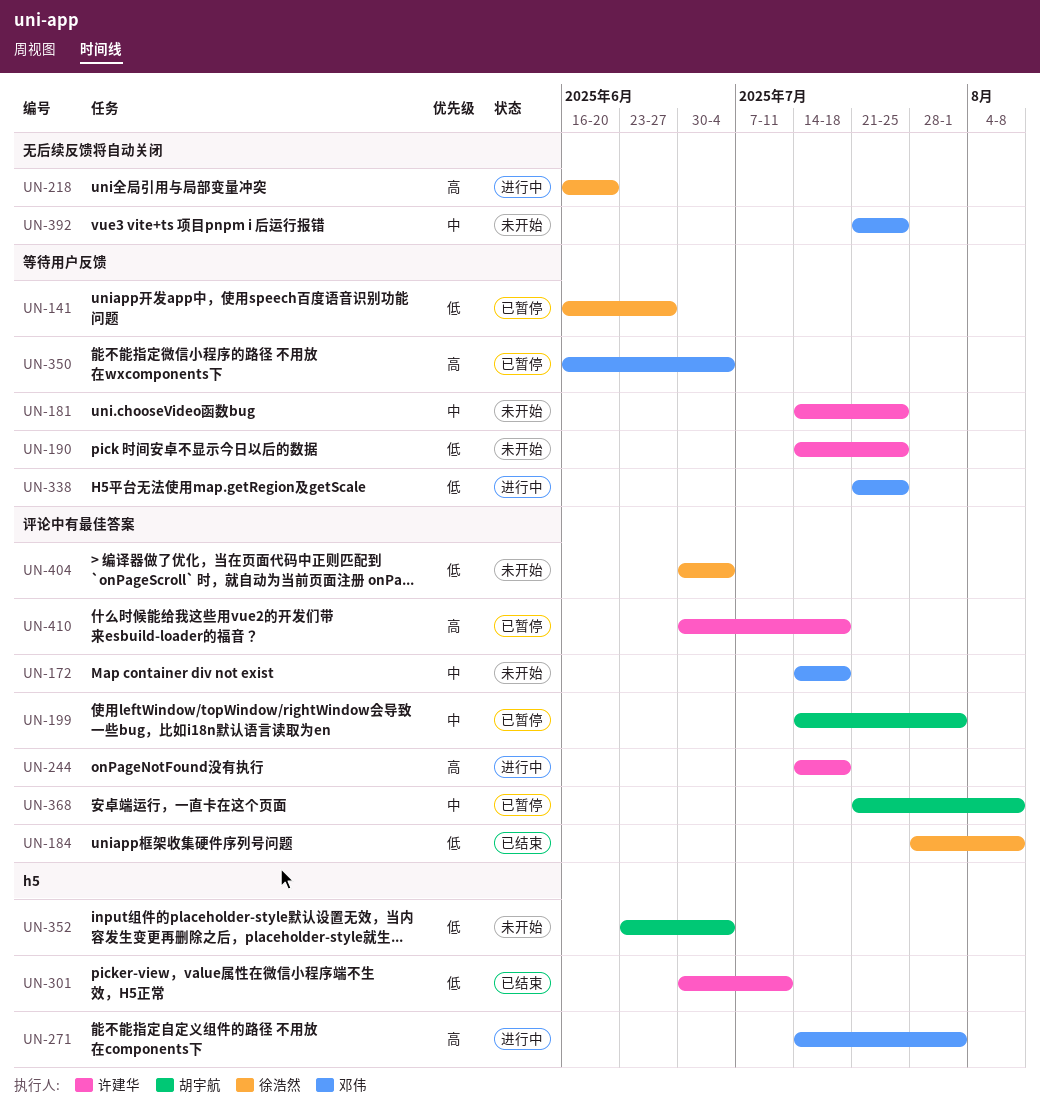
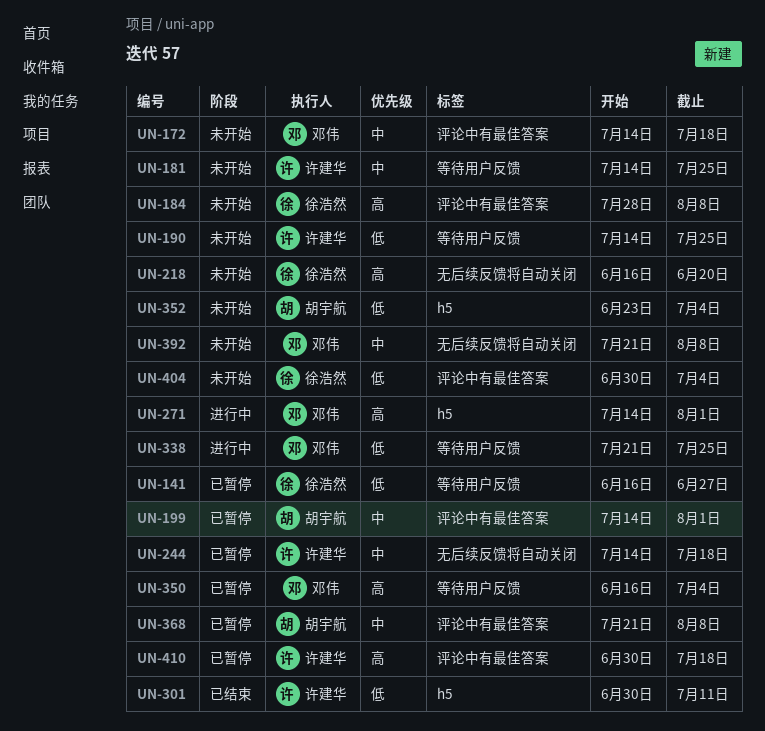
UN-184, status: 已结束 -> 未开始
UN-184, priority: 低 -> 高
UN-218, status: 进行中 -> 未开始
UN-244, status: 进行中 -> 已暂停
UN-244, priority: 高 -> 中
UN-244, label: 评论中有最佳答案 -> 无后续反馈将自动关闭
UN-392, due: Jul 25 -> Aug 8

